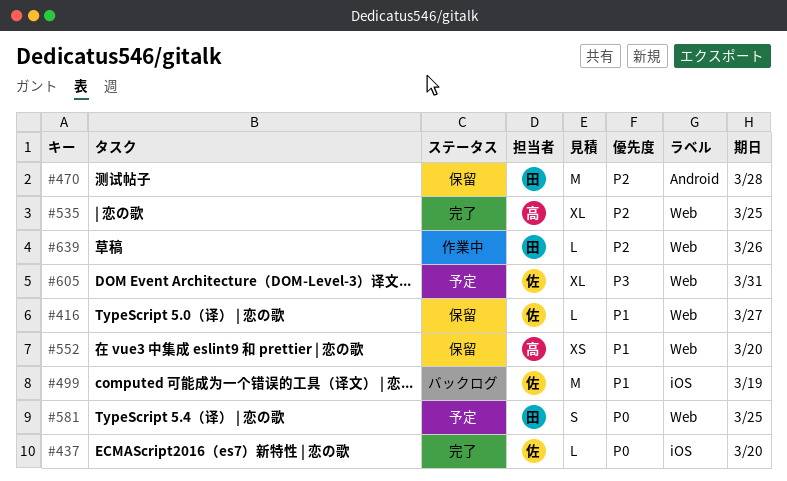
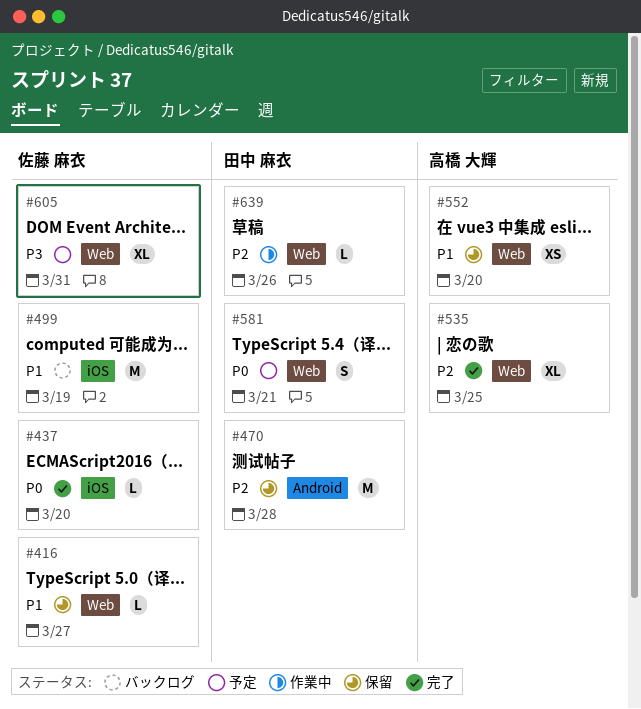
#581, due: Mar 25 -> Mar 21

